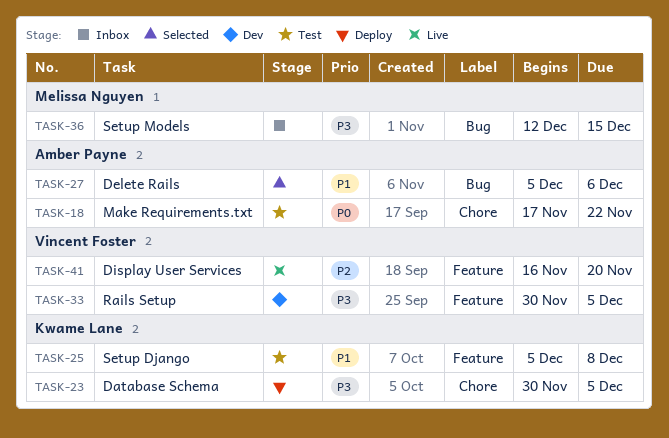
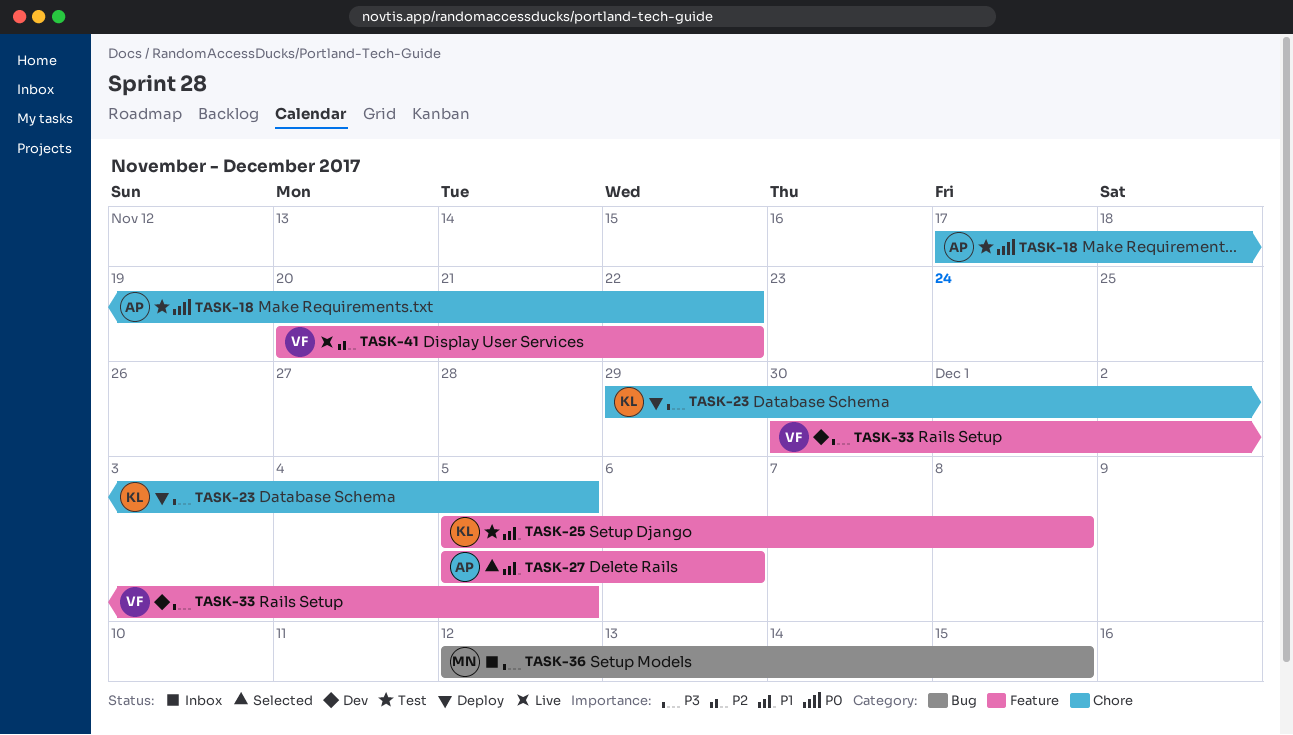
TASK-23, start: Nov 30 -> Nov 29
TASK-27, label: Bug -> Feature
TASK-41, start: Nov 16 -> Nov 20
TASK-41, due: Nov 20 -> Nov 22

